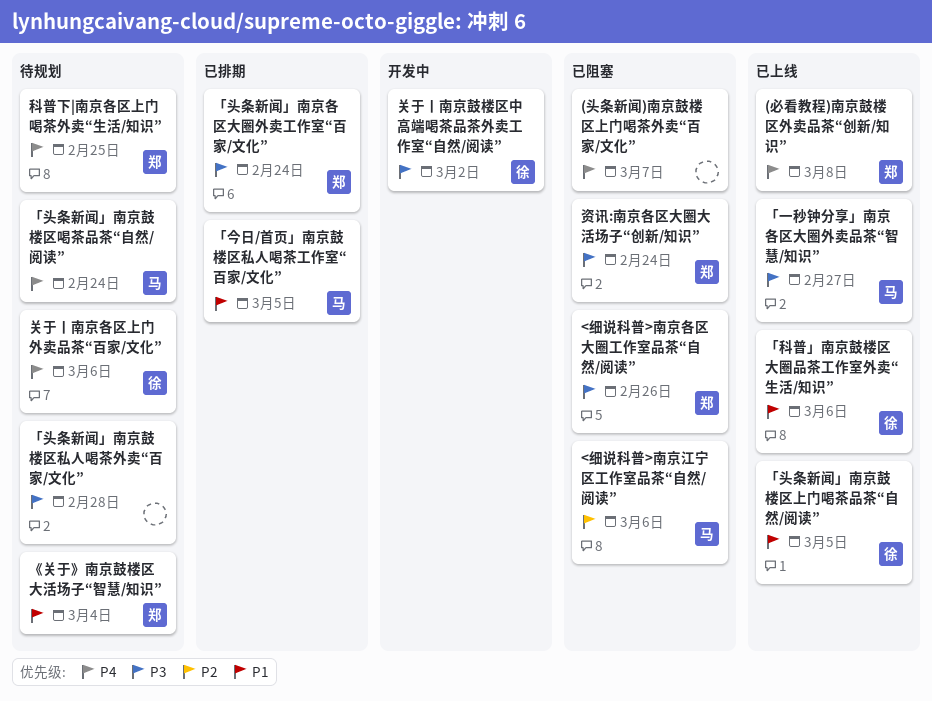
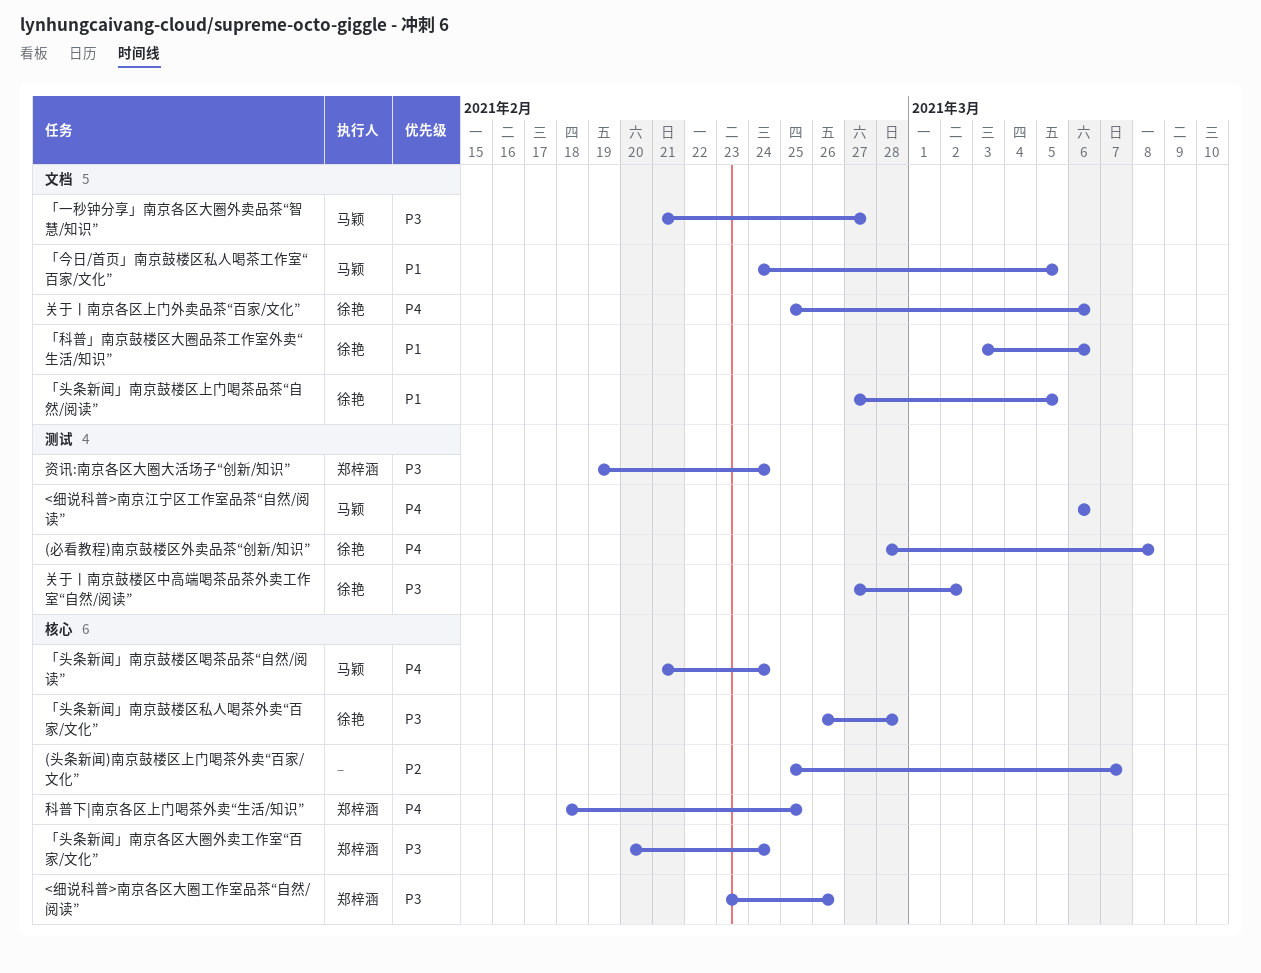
(头条新闻)南京鼓楼区上门喝茶外卖“百家/文化”, priority: P4 -> P2
(必看教程)南京鼓楼区外卖品茶“创新/知识”, owner: 郑梓涵 -> 徐艳
<细说科普>南京江宁区工作室品茶“自然/阅读”, priority: P2 -> P4
《关于》南京鼓楼区大活场子“智慧/知识”: present -> none
「头条新闻」南京鼓楼区私人喝茶外卖“百家/文化”, owner: none -> 徐艳

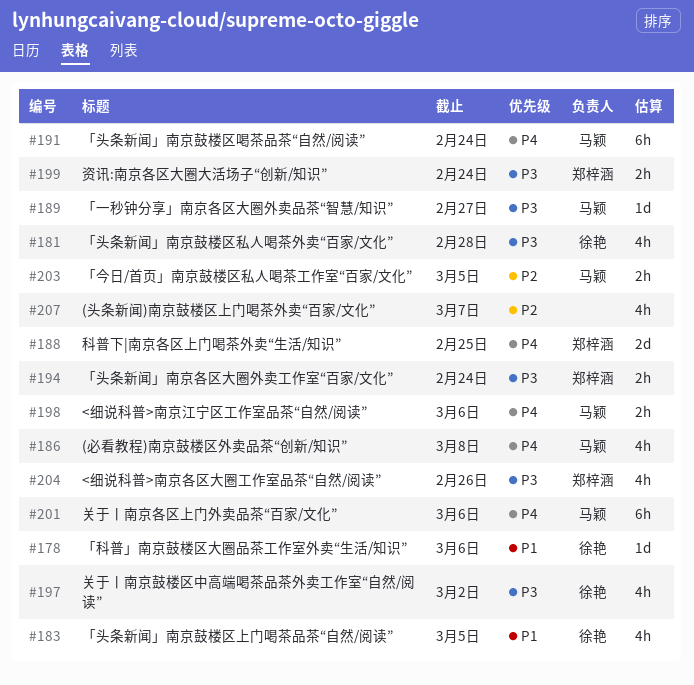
(必看教程)南京鼓楼区外卖品茶“创新/知识”, owner: 徐艳 -> 马颖
「今日/首页」南京鼓楼区私人喝茶工作室“百家/文化”, priority: P1 -> P2
关于丨南京各区上门外卖品茶“百家/文化”, owner: 徐艳 -> 马颖

